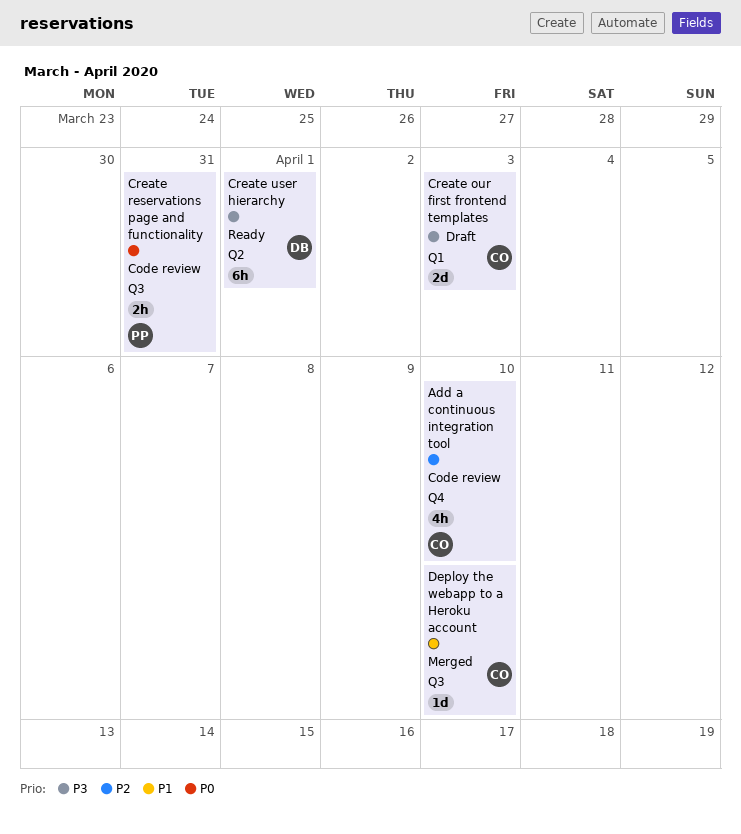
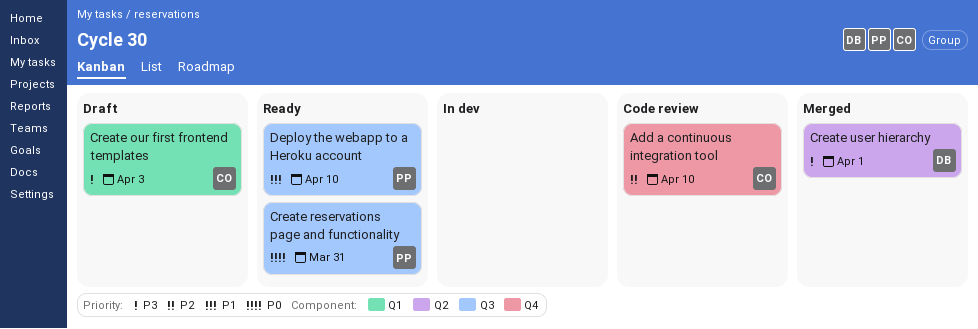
Create reservations page and functionality, status: Code review -> Ready
Create user hierarchy, status: Ready -> Merged
Deploy the webapp to a Heroku account, status: Merged -> Ready
Deploy the webapp to a Heroku account, owner: CO -> PP

